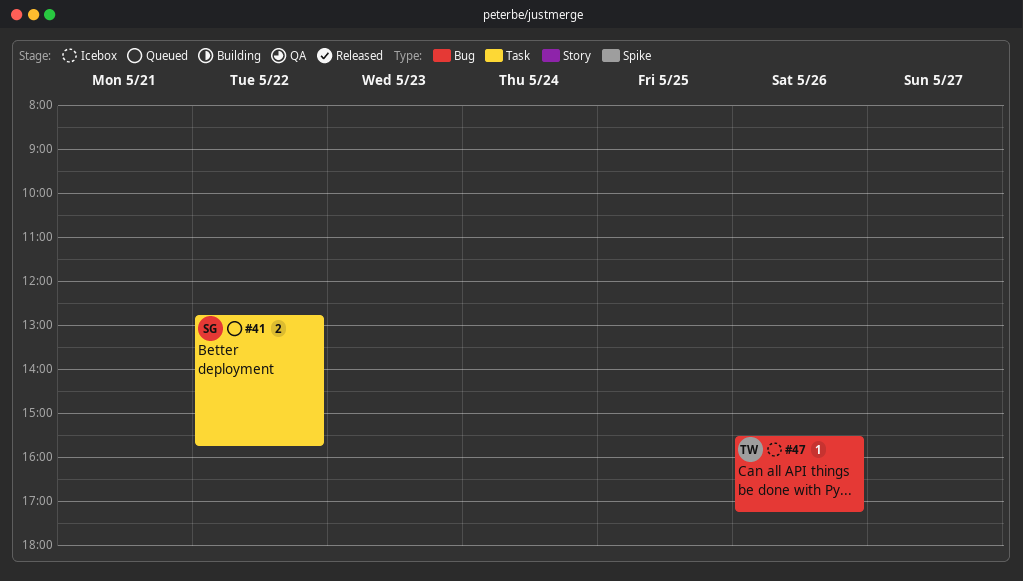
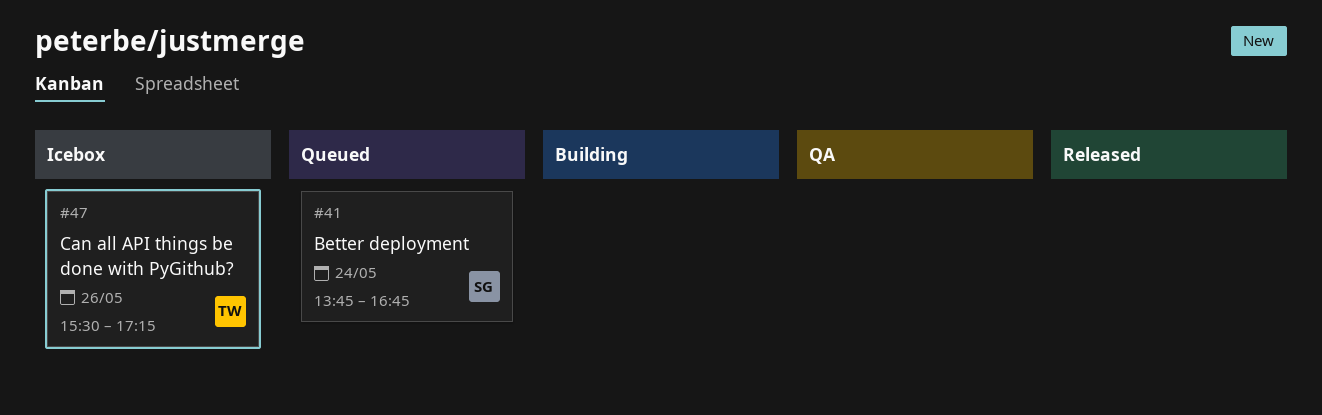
#41, day: May 22 -> May 24
#41, begins: 12:45 -> 13:45
#41, ends: 15:45 -> 16:45

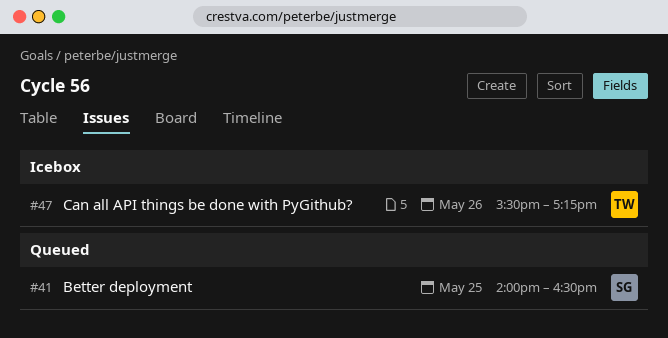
#41, day: May 24 -> May 25
#41, begins: 13:45 -> 14:00
#41, ends: 16:45 -> 16:30

